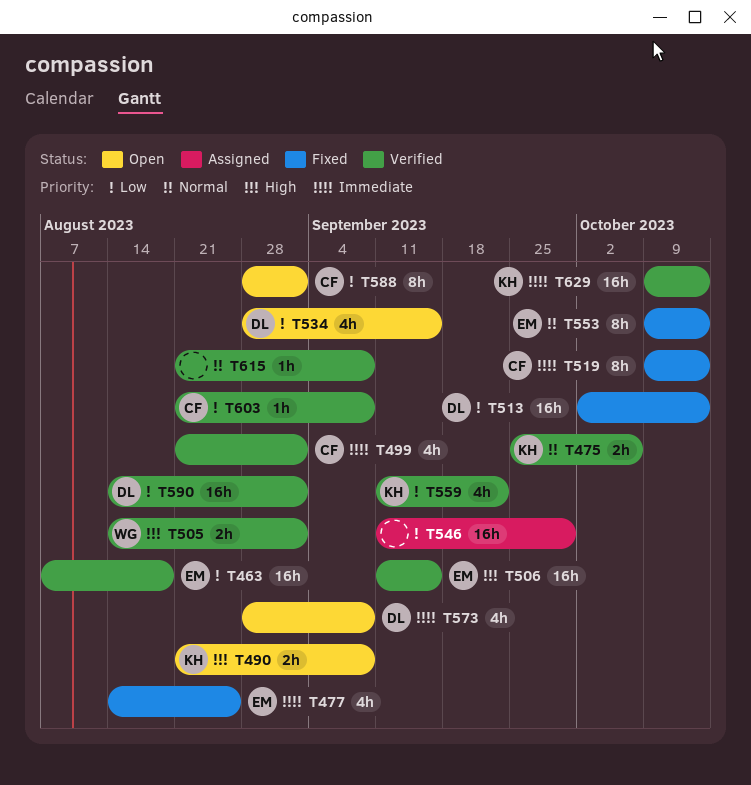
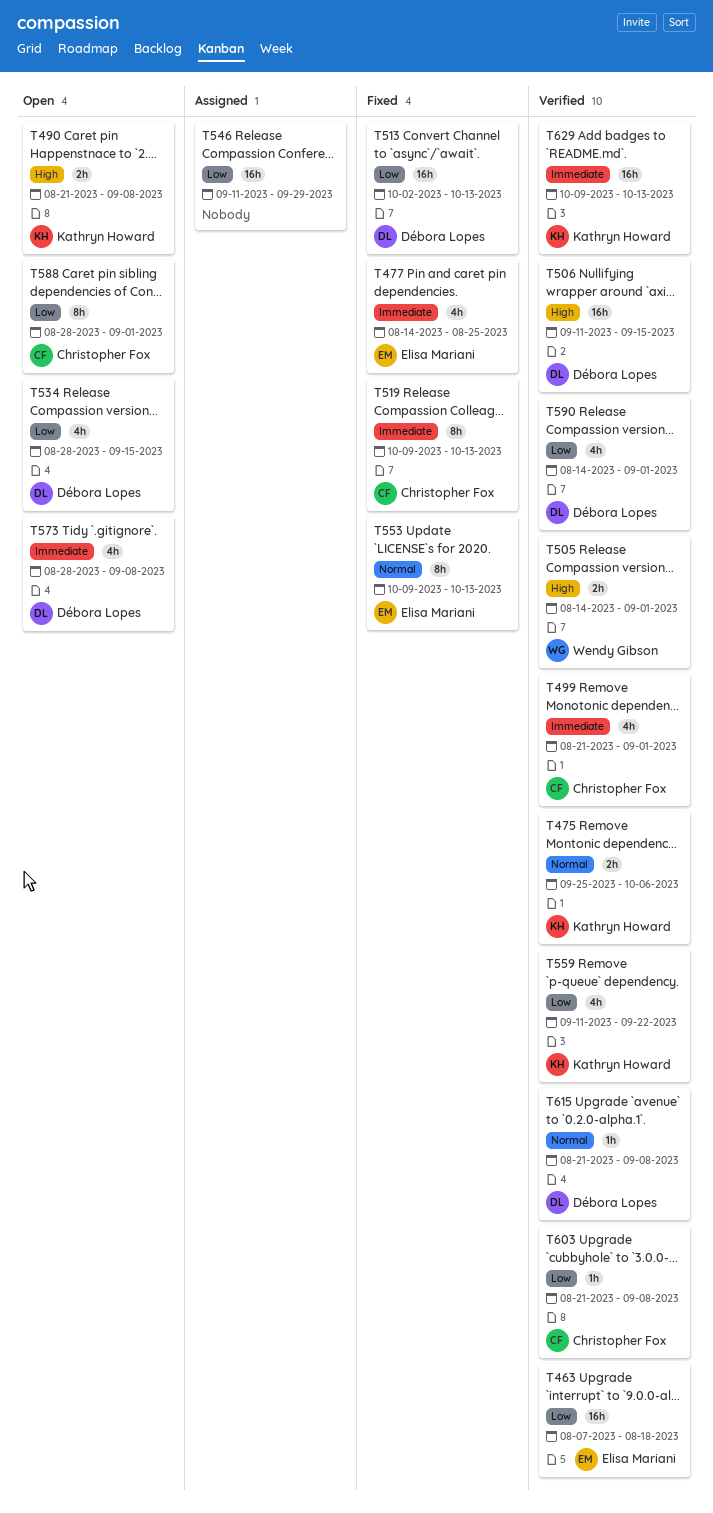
T506, owner: Elisa Mariani -> Débora Lopes
T590, estimate: 16h -> 4h
T615, owner: none -> Débora Lopes

